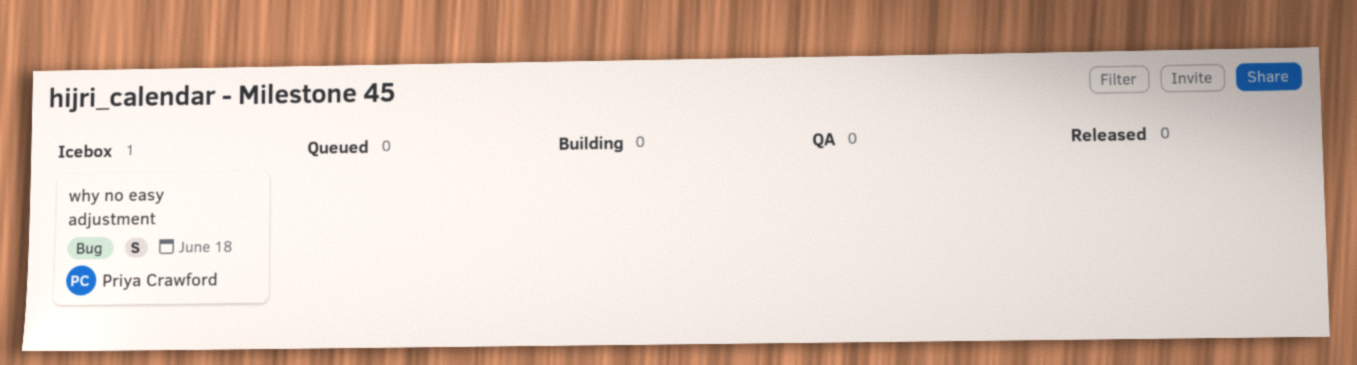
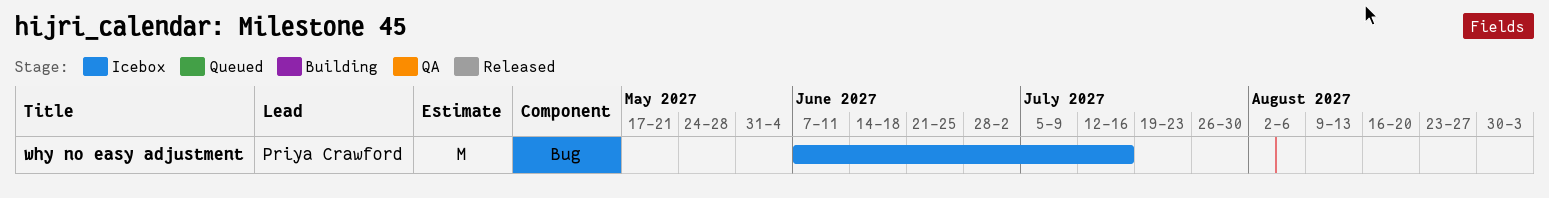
why no easy adjustment, estimate: S -> M
why no easy adjustment, due: Jun 18 -> Jul 16

